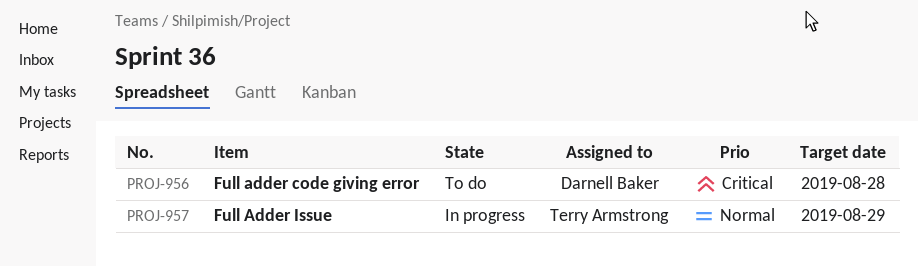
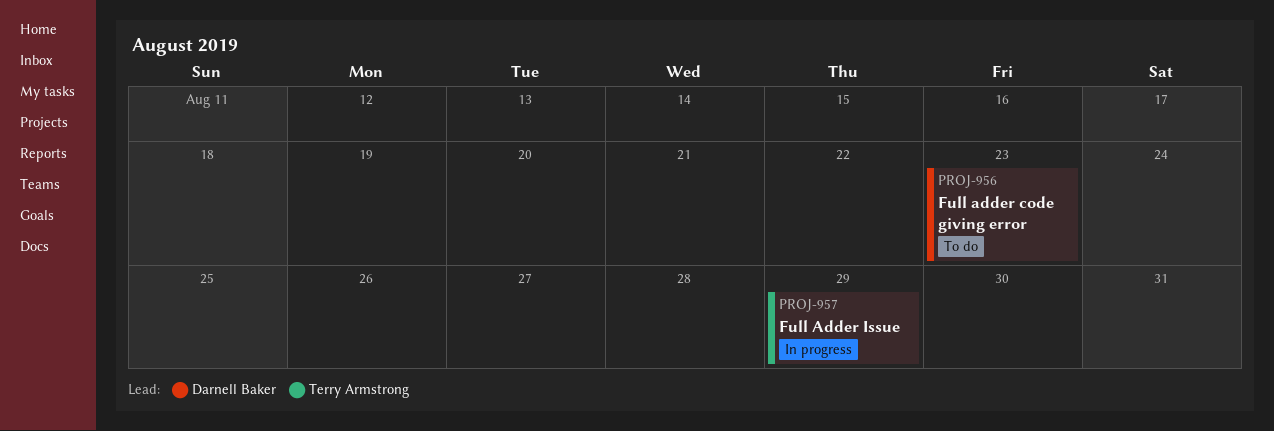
PROJ-956, due: Aug 28 -> Aug 23

